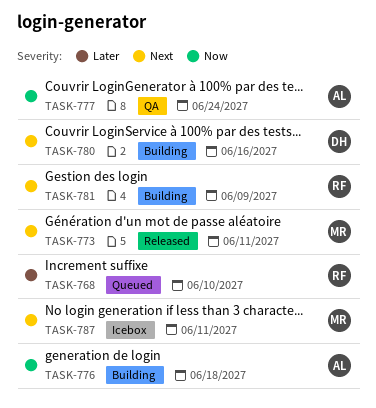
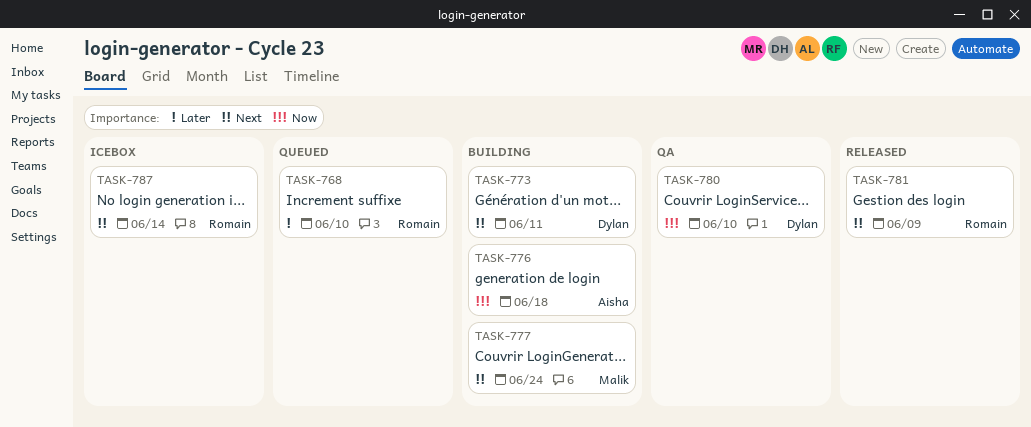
TASK-773, status: Released -> Building
TASK-773, owner: Malik -> Dylan
TASK-777, status: QA -> Building
TASK-777, owner: Aisha -> Malik
TASK-777, priority: Now -> Next
TASK-780, status: Building -> QA
TASK-780, priority: Next -> Now
TASK-780, due: Jun 16 -> Jun 10
TASK-781, status: Building -> Released
TASK-787, owner: Malik -> Romain
TASK-787, due: Jun 11 -> Jun 14

